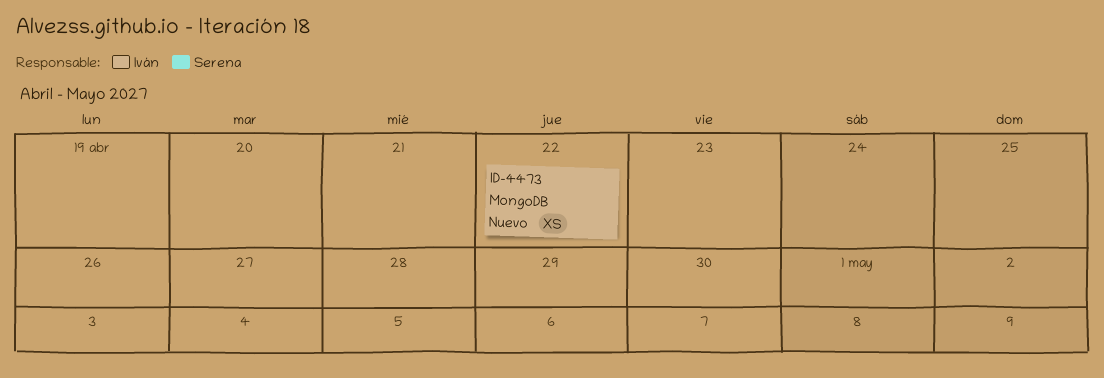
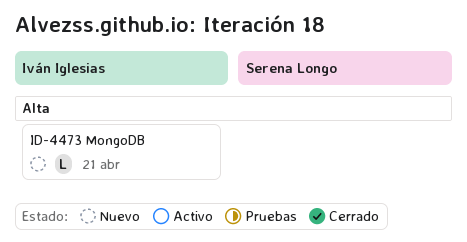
ID-4473, estimate: XS -> L
ID-4473, due: Apr 22 -> Apr 21

